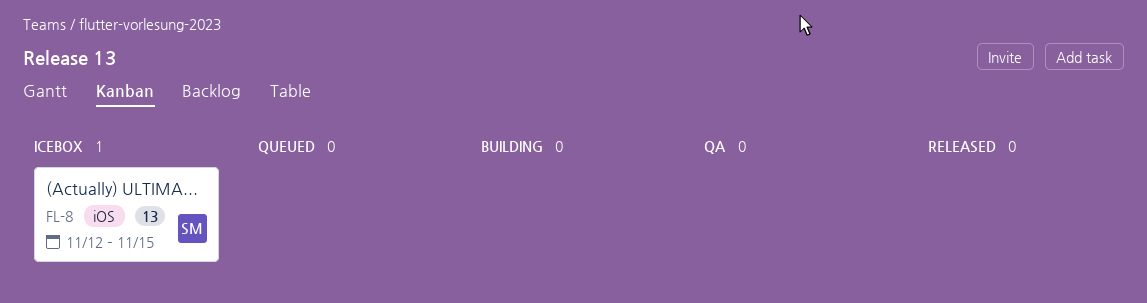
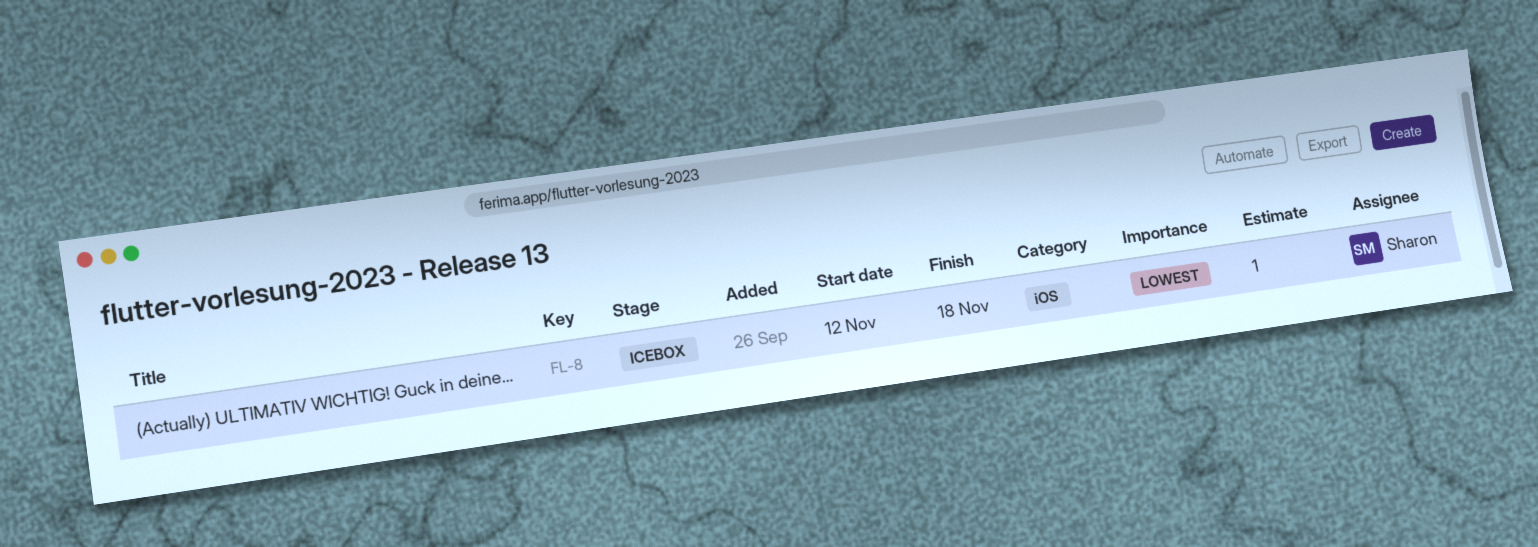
FL-8, estimate: 13 -> 1
FL-8, due: Nov 15 -> Nov 18

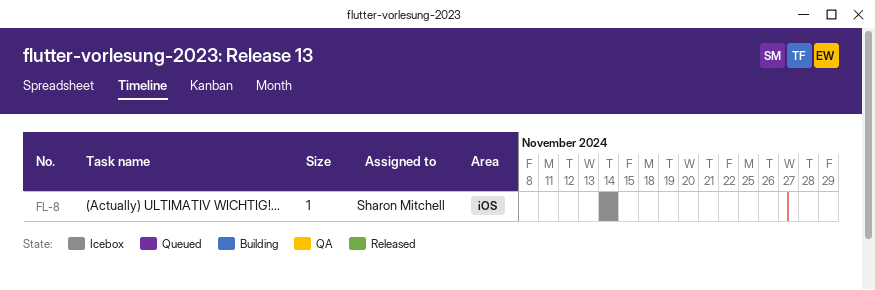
FL-8, start: Nov 12 -> Nov 14
FL-8, due: Nov 18 -> Nov 14

